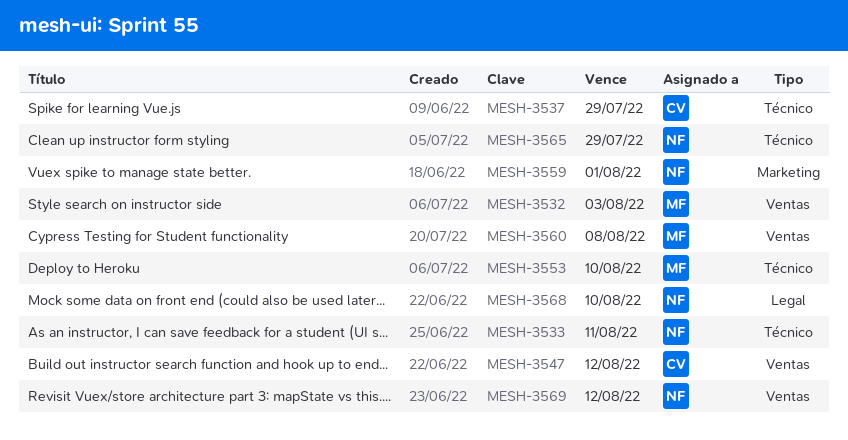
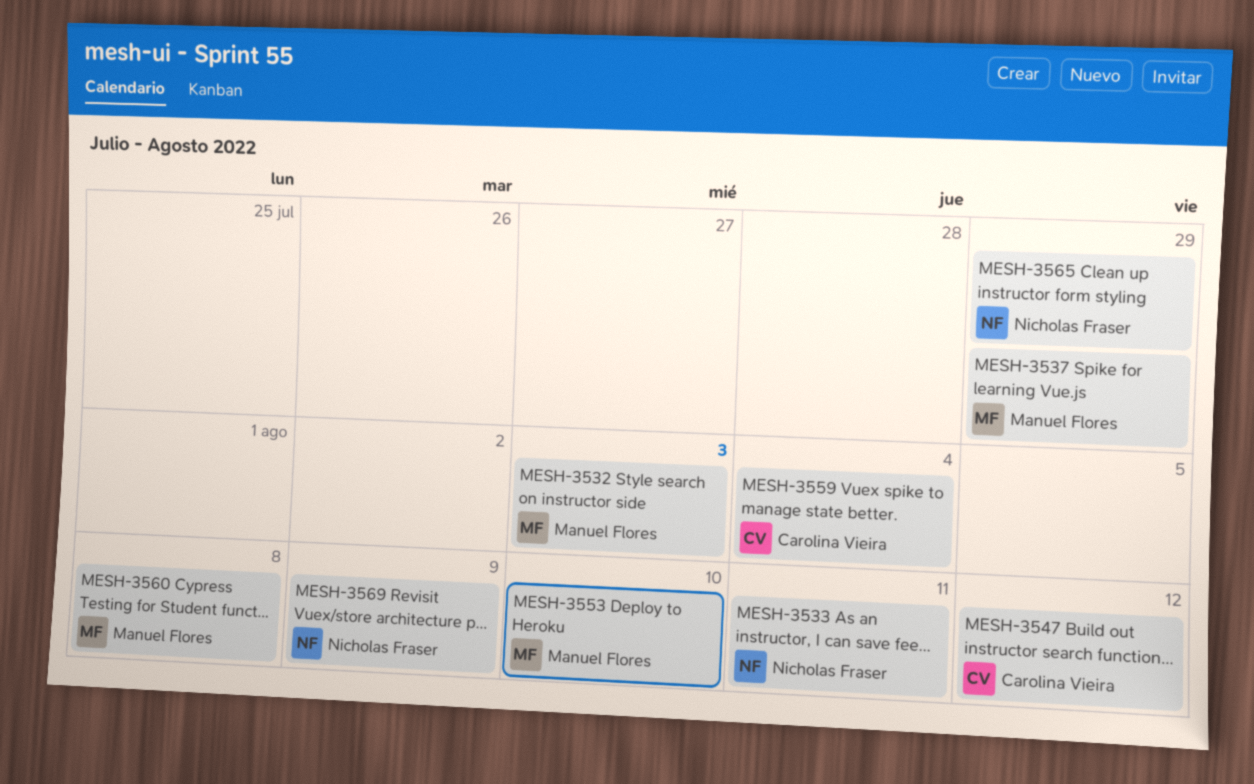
MESH-3537, owner: Carolina Vieira -> Manuel Flores
MESH-3559, owner: Nicholas Fraser -> Carolina Vieira
MESH-3559, due: Aug 1 -> Aug 4
MESH-3568: present -> none
MESH-3569, due: Aug 12 -> Aug 9

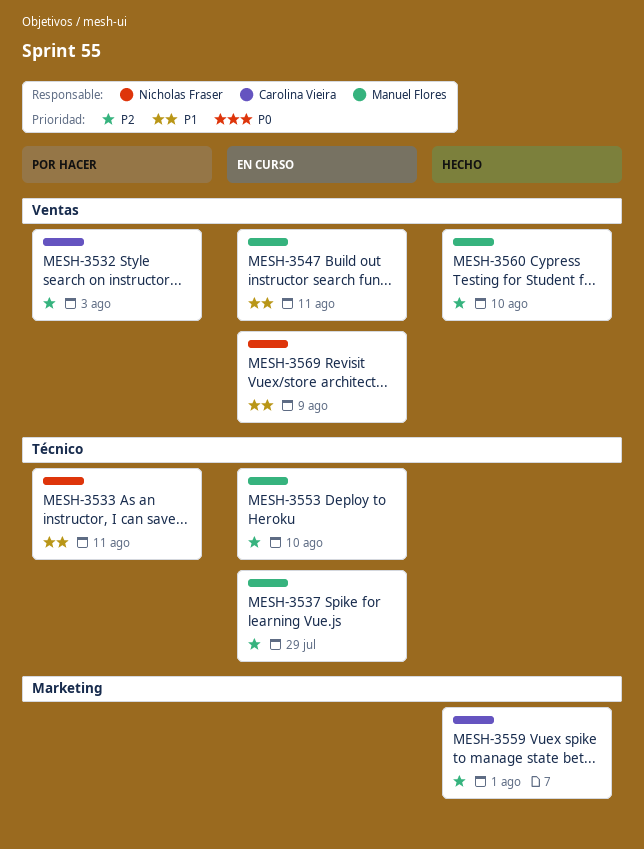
MESH-3532, owner: Manuel Flores -> Carolina Vieira
MESH-3547, owner: Carolina Vieira -> Manuel Flores
MESH-3547, due: Aug 12 -> Aug 11
MESH-3559, due: Aug 4 -> Aug 1
MESH-3560, due: Aug 8 -> Aug 10
MESH-3565: present -> none

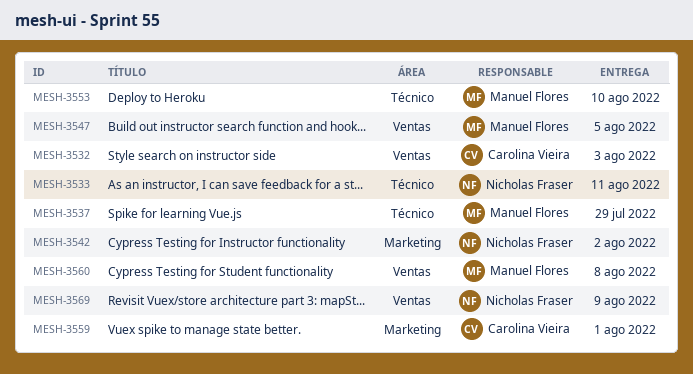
MESH-3542: none -> present
MESH-3547, due: Aug 11 -> Aug 5
MESH-3560, due: Aug 10 -> Aug 8

